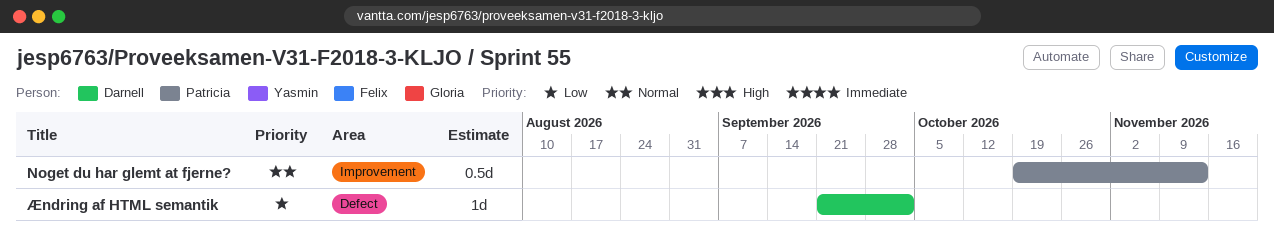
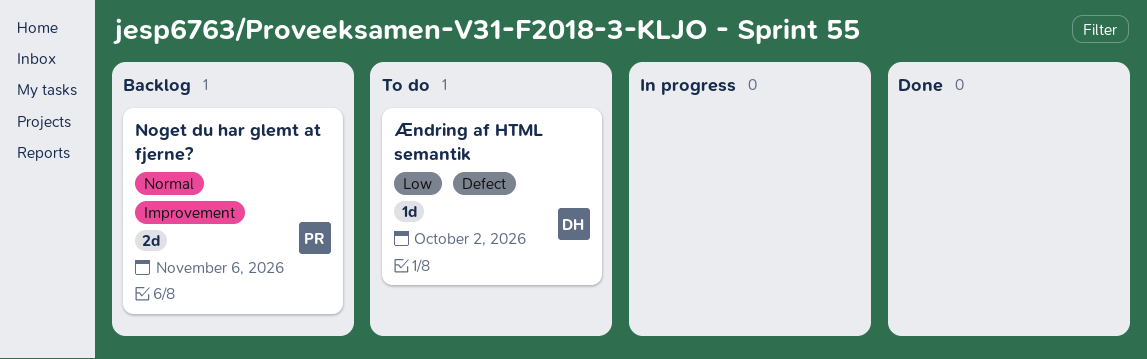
Noget du har glemt at fjerne?, estimate: 0.5d -> 2d
Noget du har glemt at fjerne?, due: Nov 13 -> Nov 6

